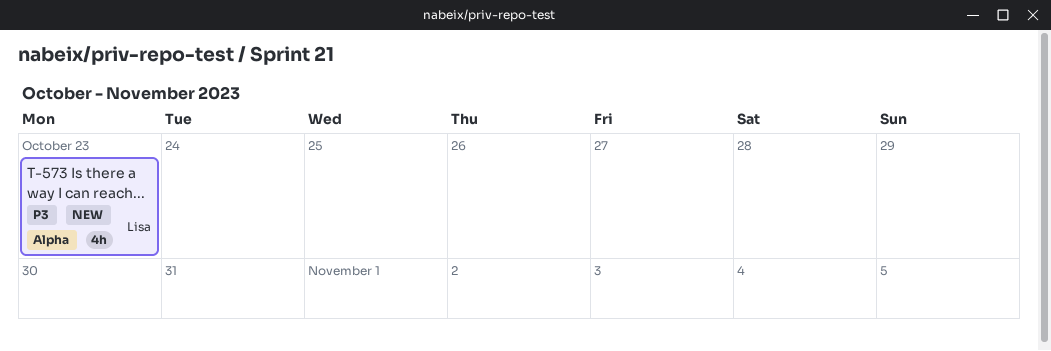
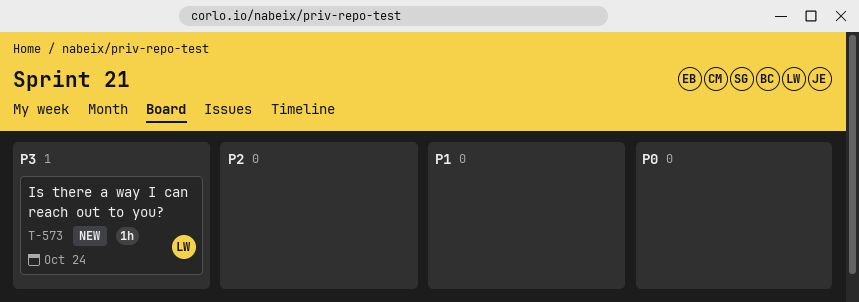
T-573, estimate: 4h -> 1h
T-573, due: Oct 23 -> Oct 24

